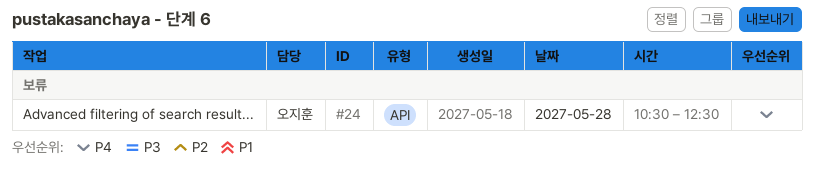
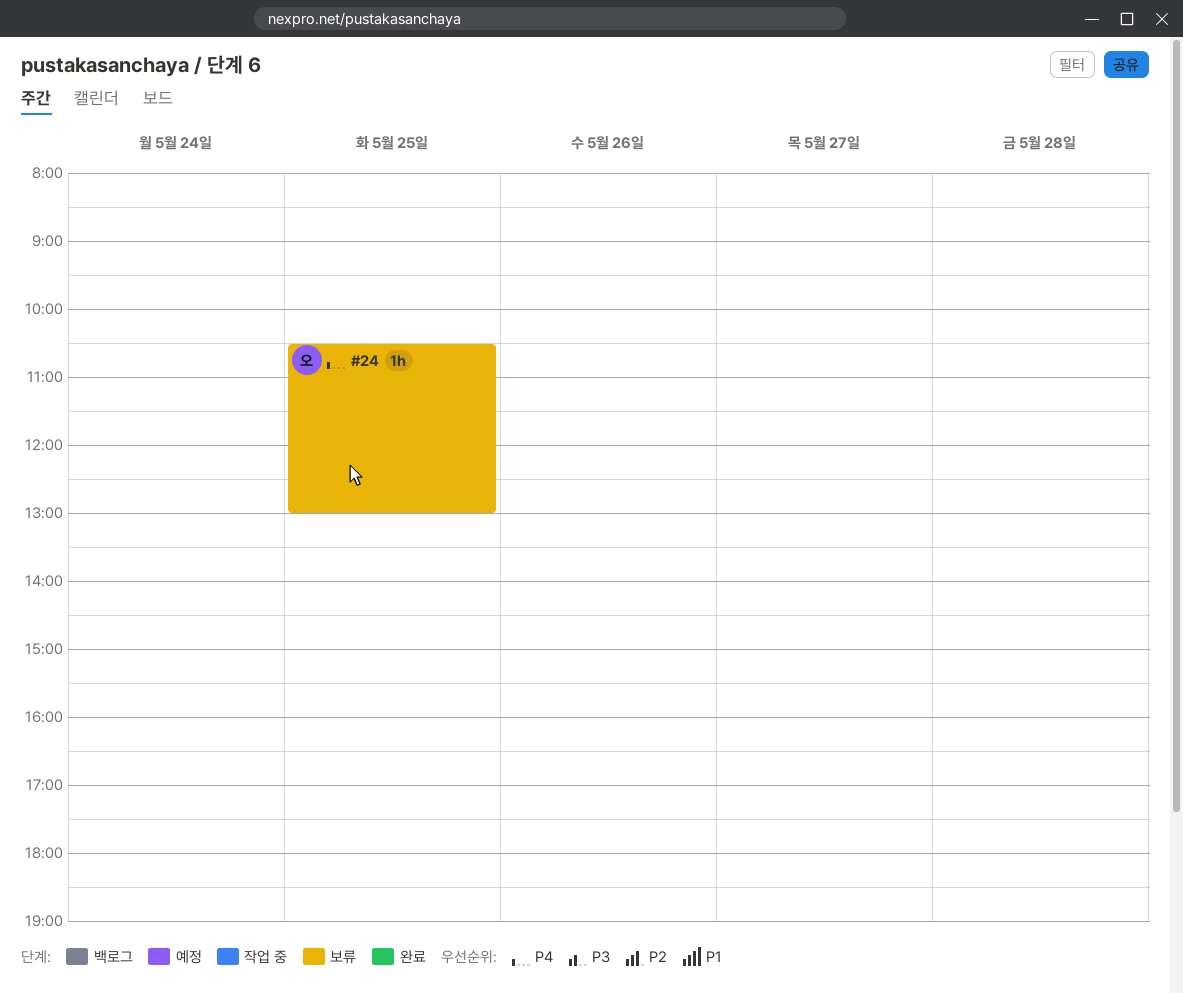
#24, day: May 28 -> May 25
#24, ends: 12:30 -> 13:00

